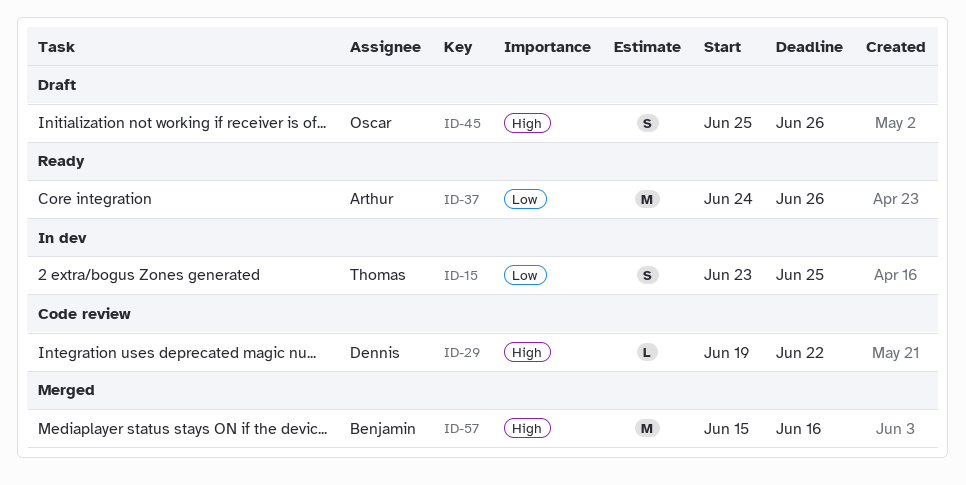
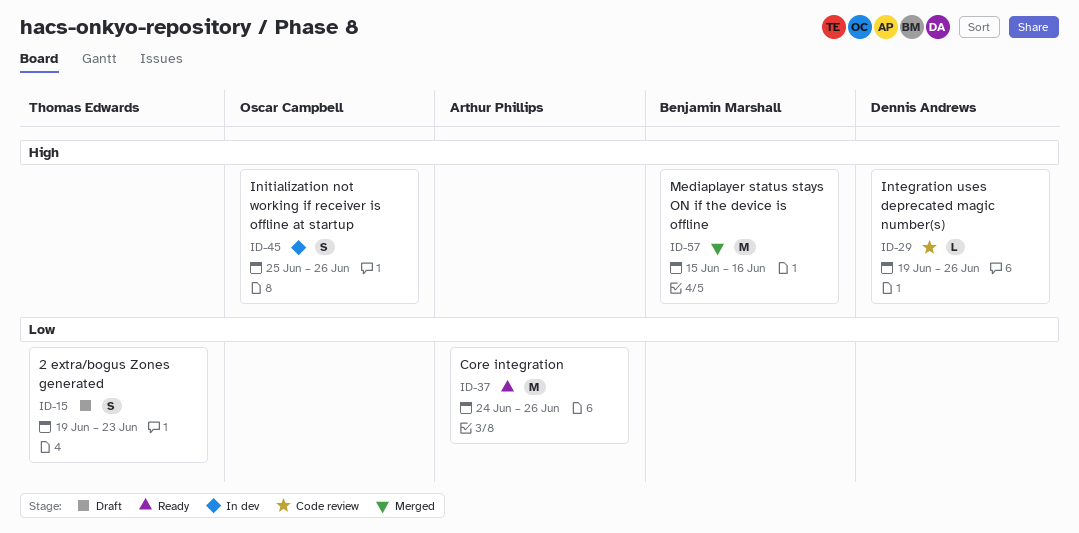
ID-15, status: In dev -> Draft
ID-15, start: Jun 23 -> Jun 19
ID-15, due: Jun 25 -> Jun 23
ID-29, due: Jun 22 -> Jun 26
ID-45, status: Draft -> In dev

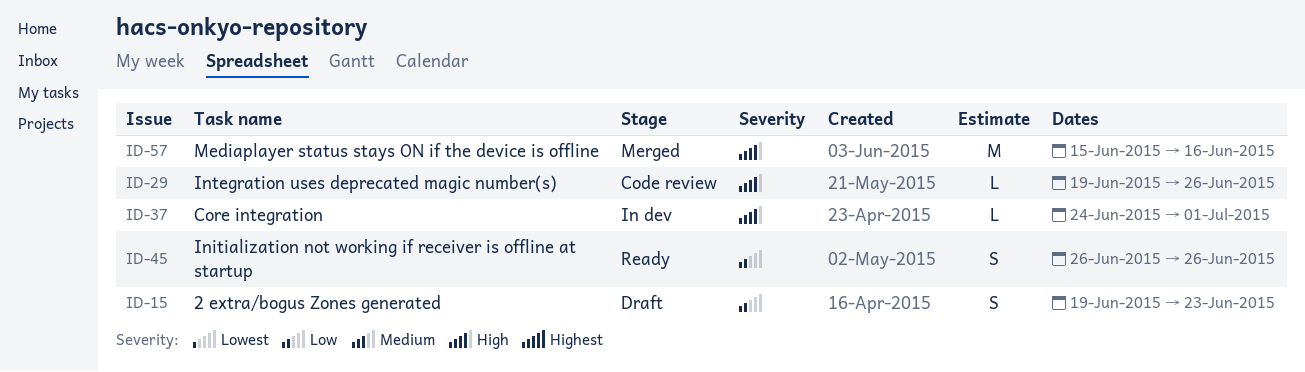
ID-37, status: Ready -> In dev
ID-37, priority: Low -> High
ID-37, estimate: M -> L
ID-37, due: Jun 26 -> Jul 1
ID-45, status: In dev -> Ready
ID-45, priority: High -> Low
ID-45, start: Jun 25 -> Jun 26

